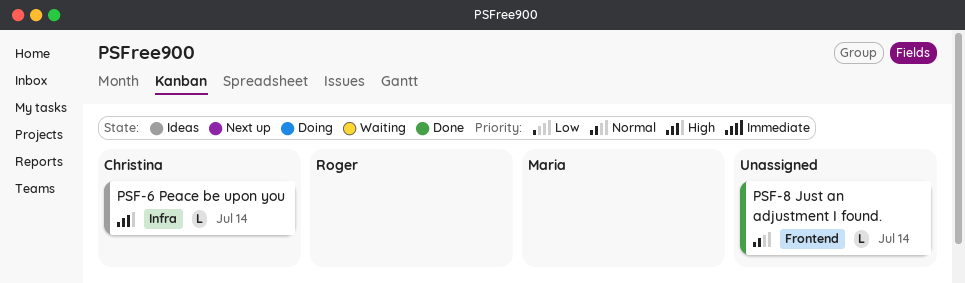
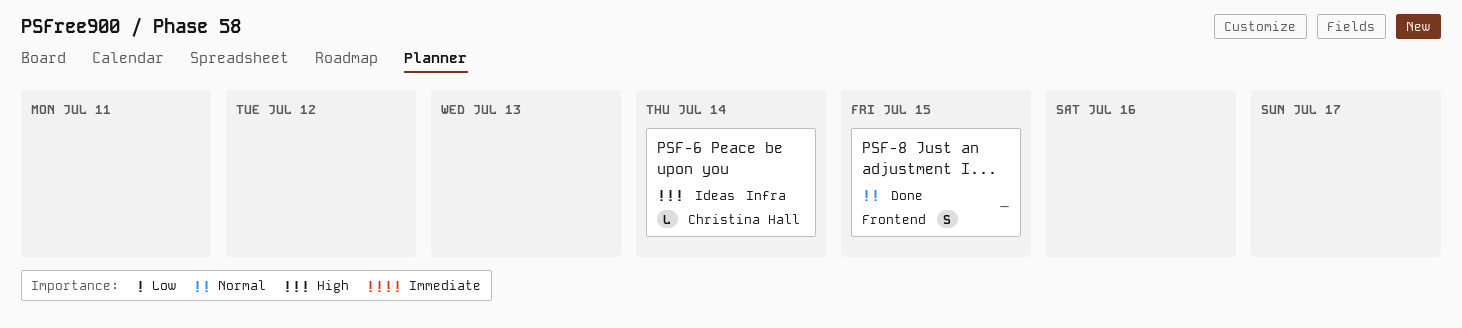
PSF-8, estimate: L -> S
PSF-8, due: Jul 14 -> Jul 15

